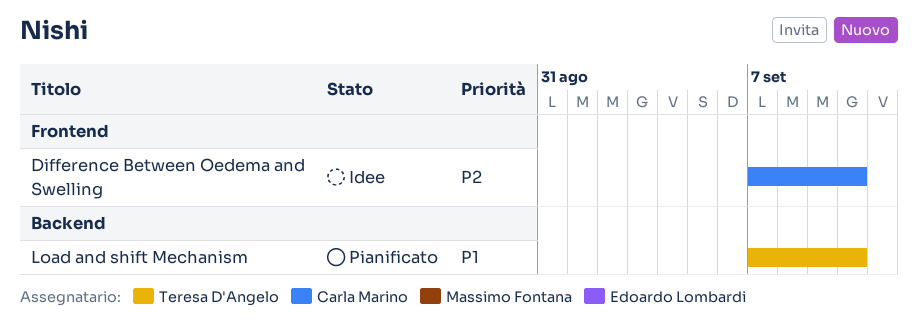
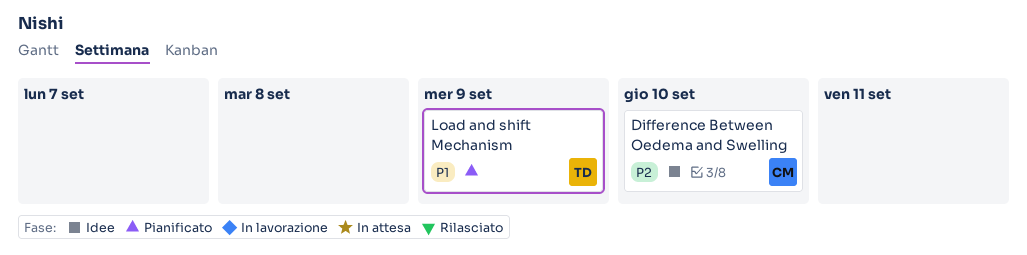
Load and shift Mechanism, due: Sep 10 -> Sep 9

